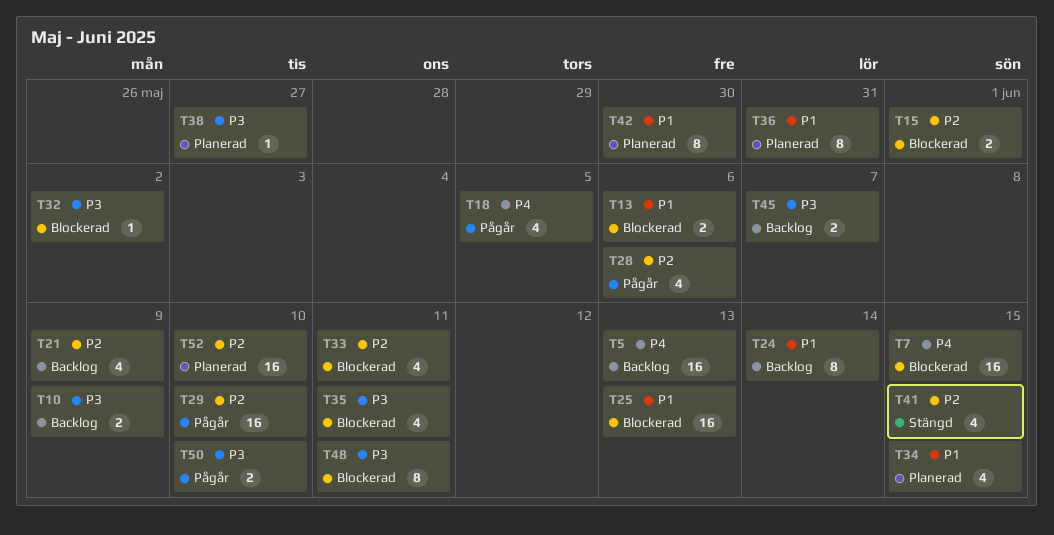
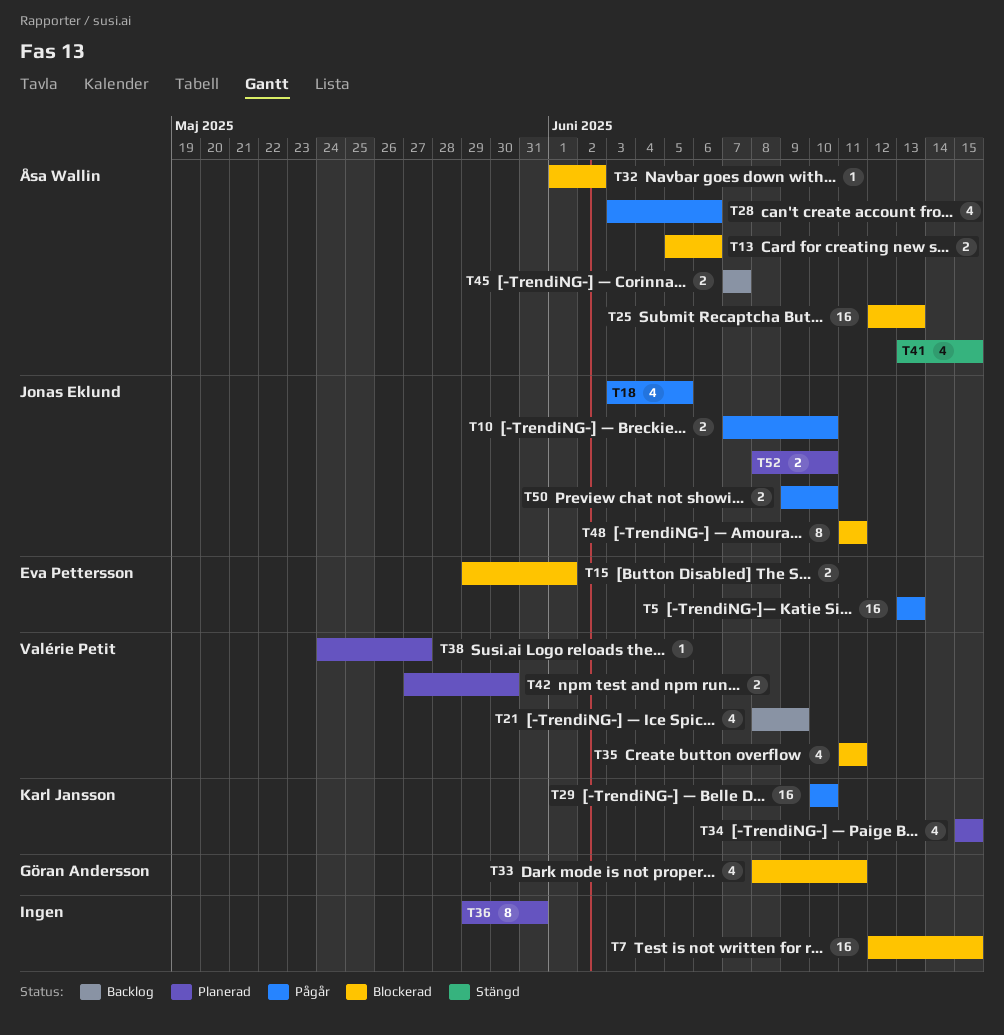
T5, status: Backlog -> Pågår
T10, status: Backlog -> Pågår
T10, due: Jun 9 -> Jun 10
T24: present -> none
T42, estimate: 8 -> 2
T52, estimate: 16 -> 2

